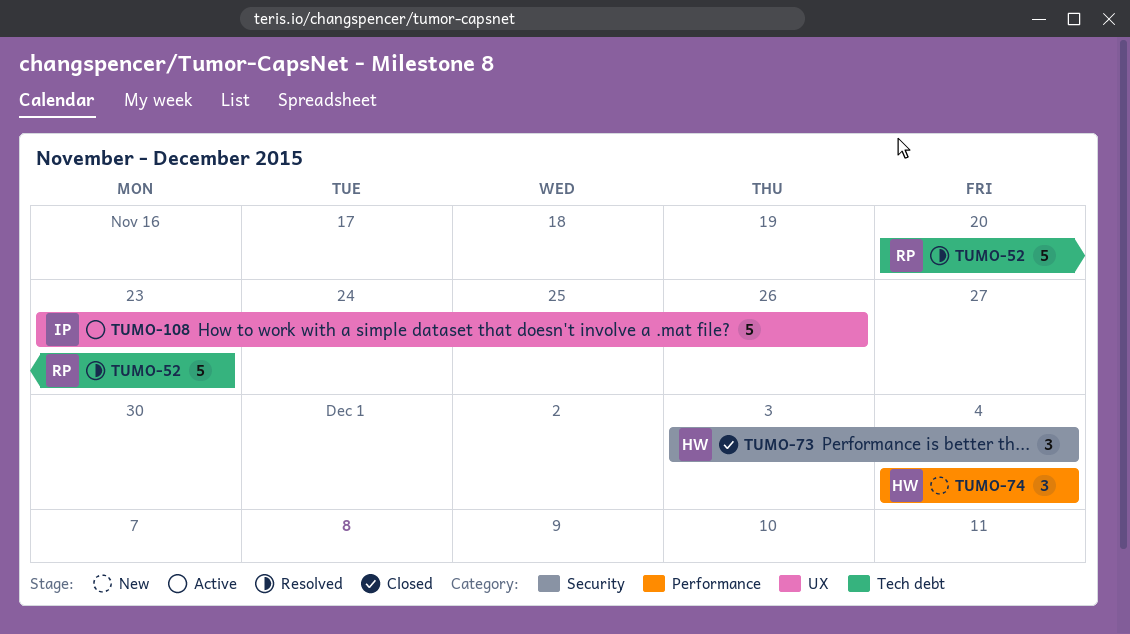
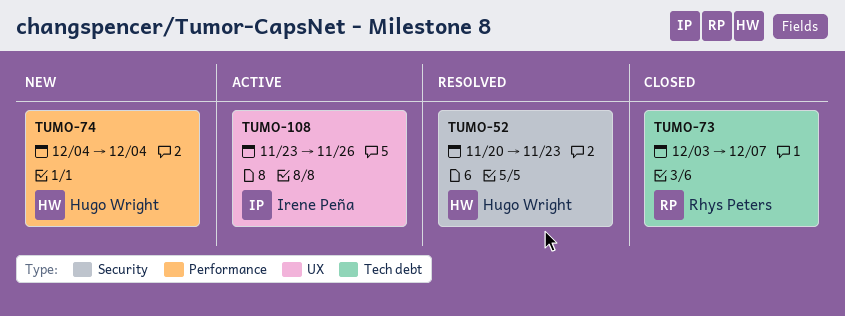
TUMO-52, owner: Rhys Peters -> Hugo Wright
TUMO-52, label: Tech debt -> Security
TUMO-73, owner: Hugo Wright -> Rhys Peters
TUMO-73, label: Security -> Tech debt
TUMO-73, due: Dec 4 -> Dec 7

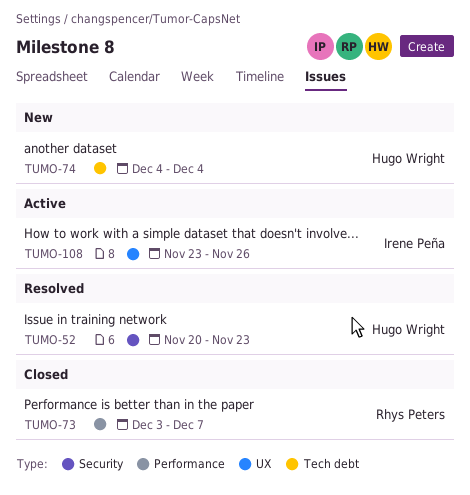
TUMO-73, label: Tech debt -> Performance
TUMO-74, label: Performance -> Tech debt

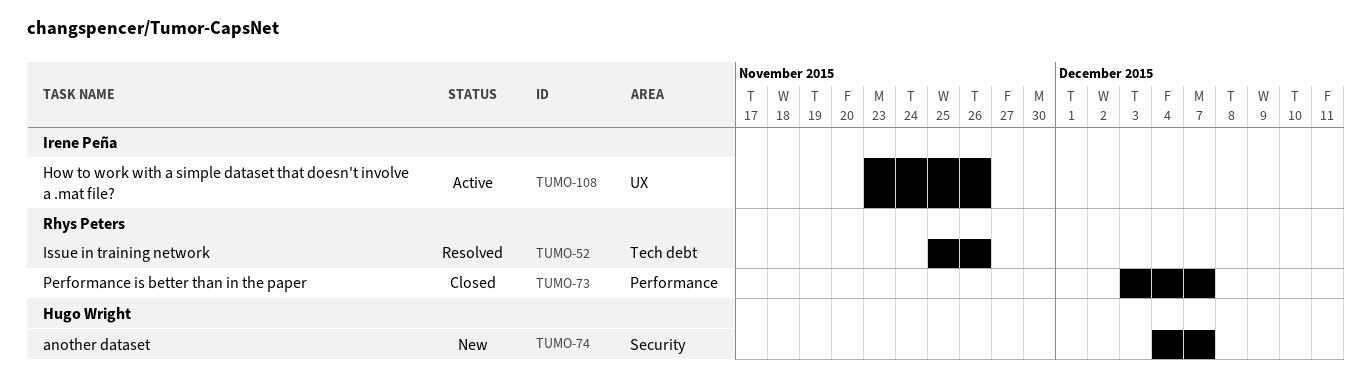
TUMO-52, owner: Hugo Wright -> Rhys Peters
TUMO-52, label: Security -> Tech debt
TUMO-52, start: Nov 20 -> Nov 25
TUMO-52, due: Nov 23 -> Nov 26
TUMO-74, label: Tech debt -> Security
TUMO-74, due: Dec 4 -> Dec 7

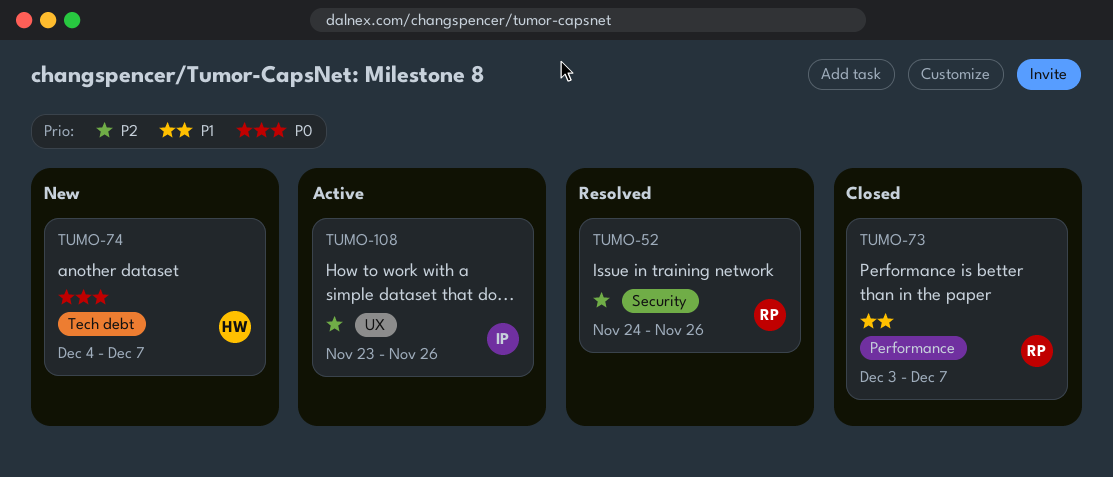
TUMO-52, label: Tech debt -> Security
TUMO-52, start: Nov 25 -> Nov 24
TUMO-74, label: Security -> Tech debt

